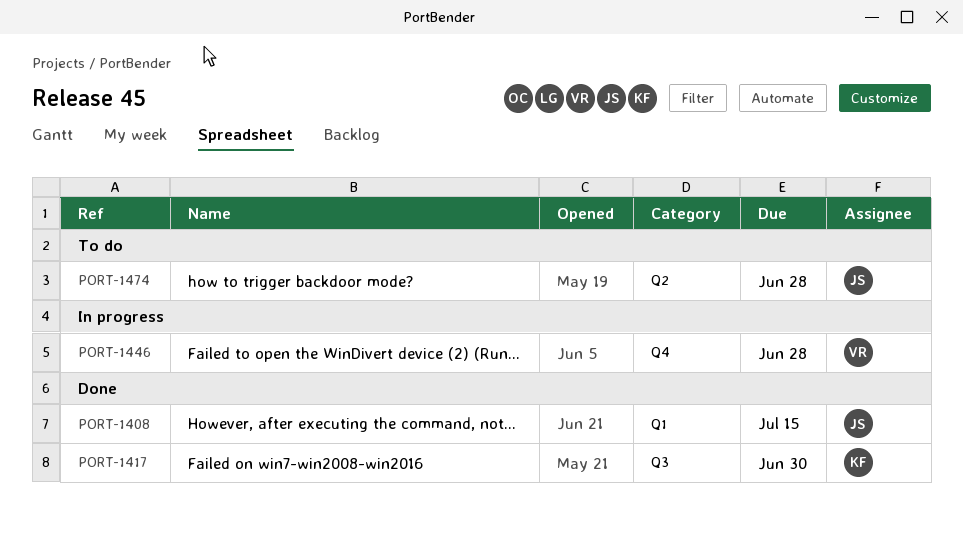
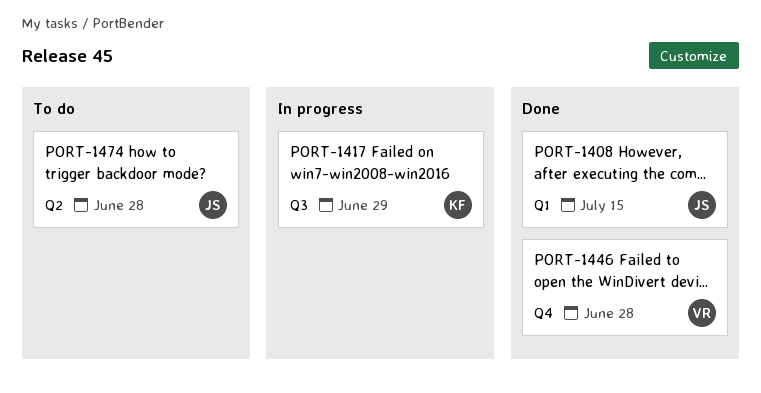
PORT-1417, status: Done -> In progress
PORT-1417, due: Jun 30 -> Jun 29
PORT-1446, status: In progress -> Done

